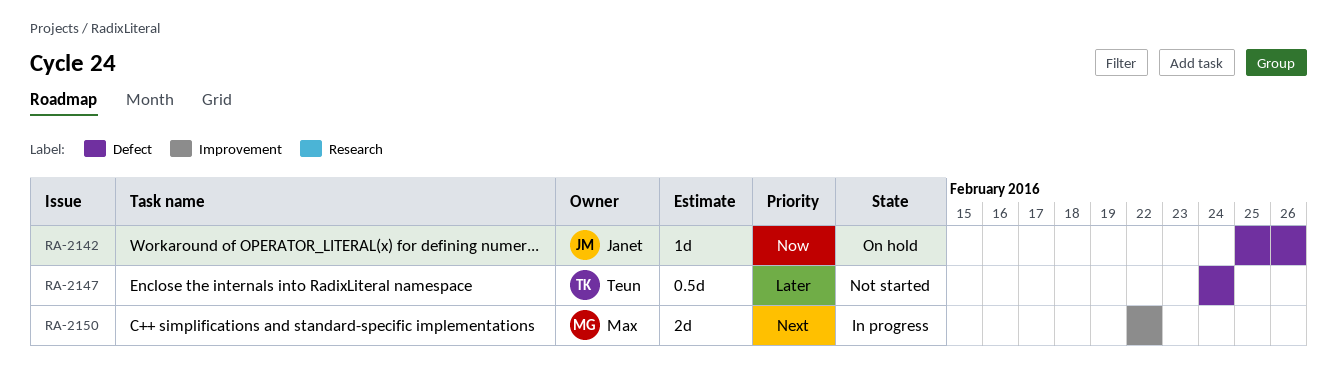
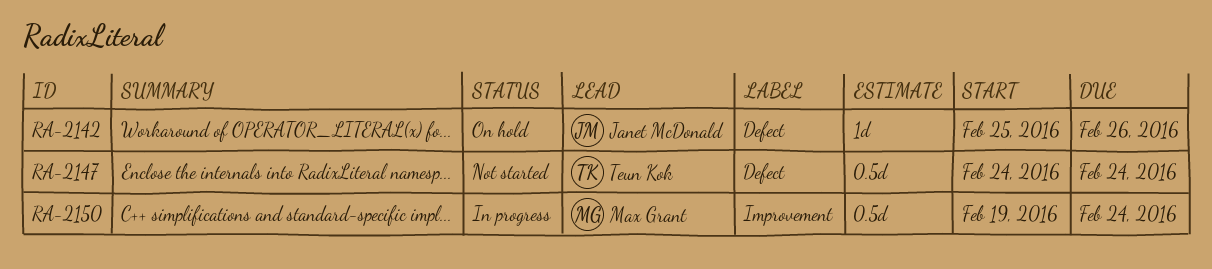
RA-2150, estimate: 2d -> 0.5d
RA-2150, start: Feb 22 -> Feb 19
RA-2150, due: Feb 22 -> Feb 24

